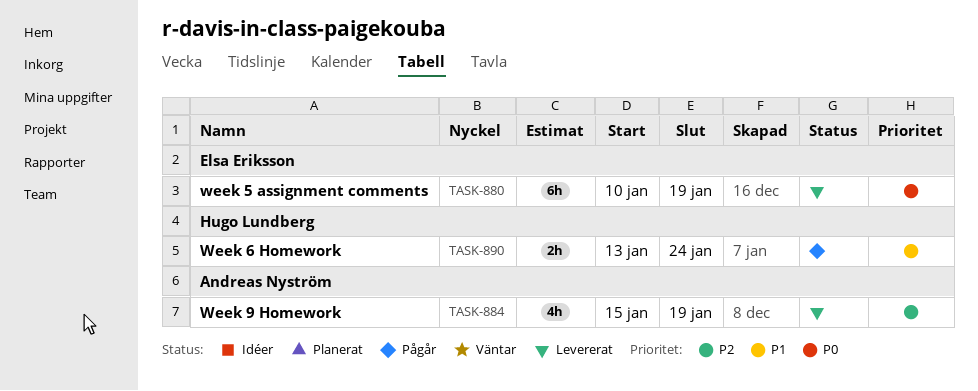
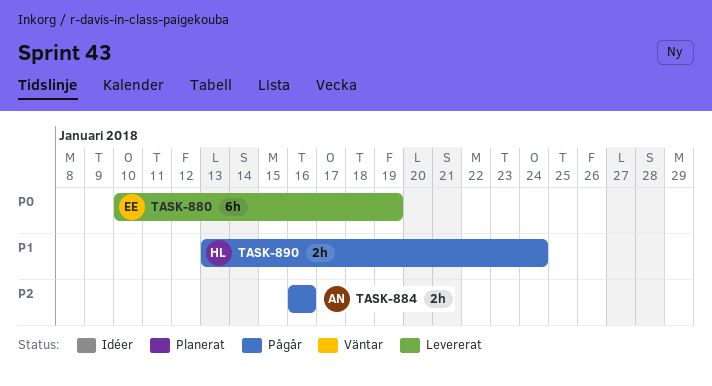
TASK-884, status: Levererat -> Pågår
TASK-884, estimate: 4h -> 2h
TASK-884, start: Jan 15 -> Jan 16
TASK-884, due: Jan 19 -> Jan 16

